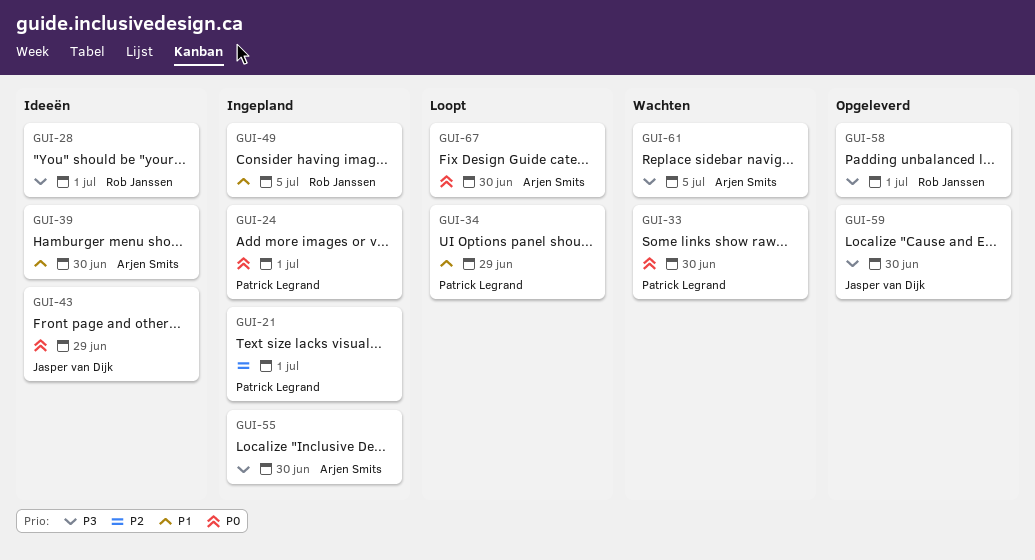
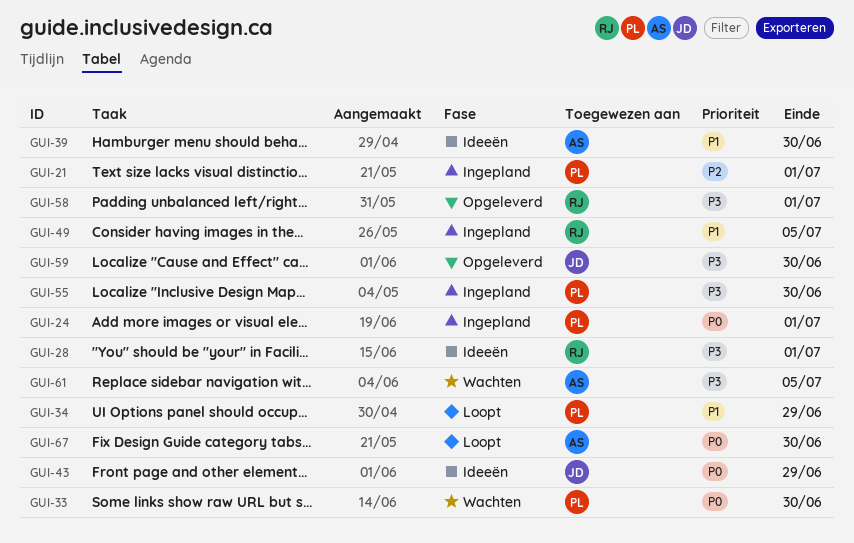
GUI-55, owner: Arjen Smits -> Patrick Legrand

